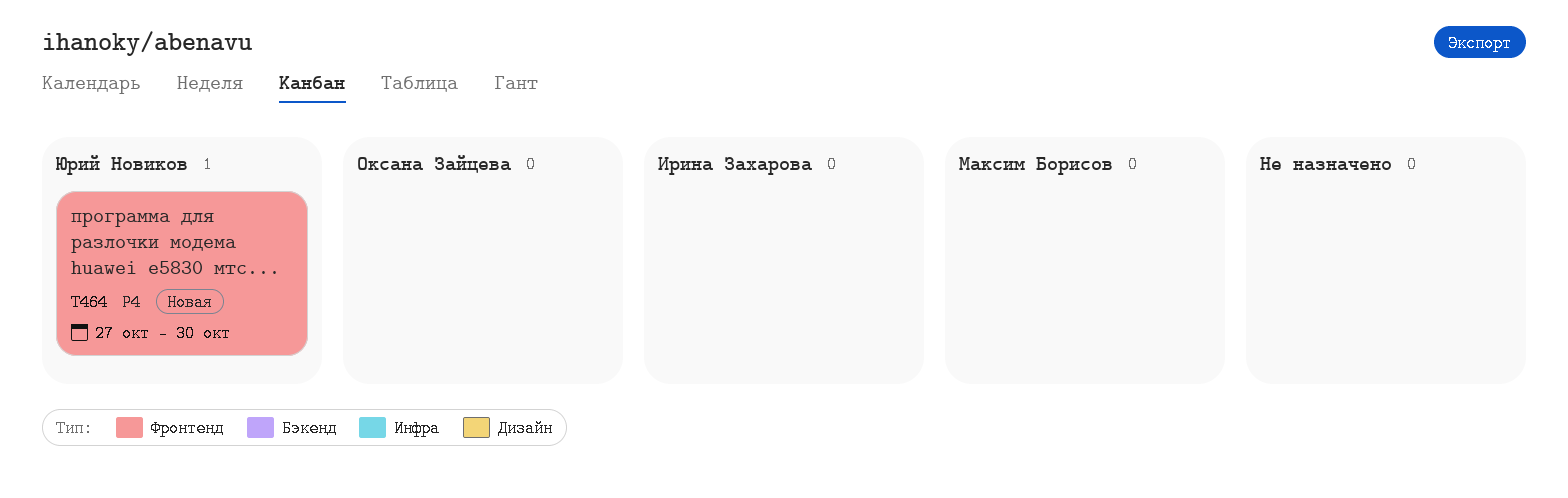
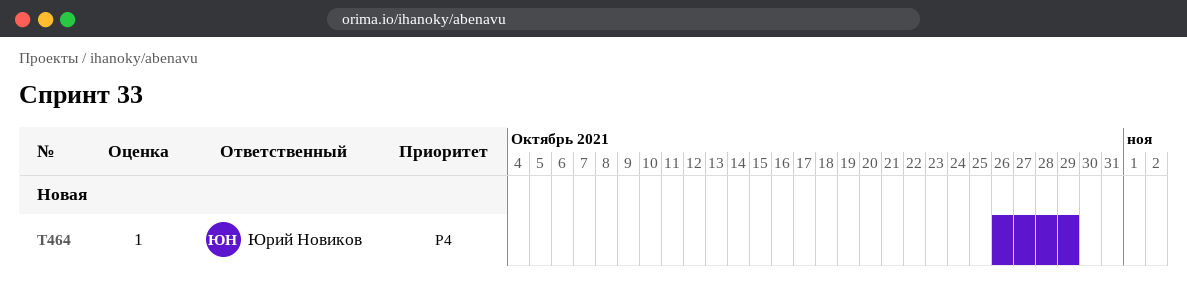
T464, start: Oct 27 -> Oct 26
T464, due: Oct 30 -> Oct 29

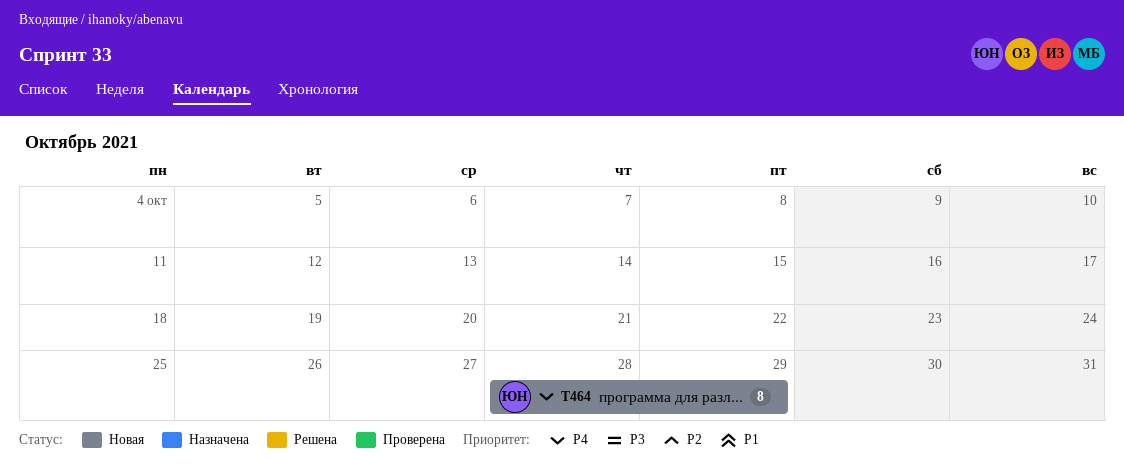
T464, estimate: 1 -> 8
T464, start: Oct 26 -> Oct 28

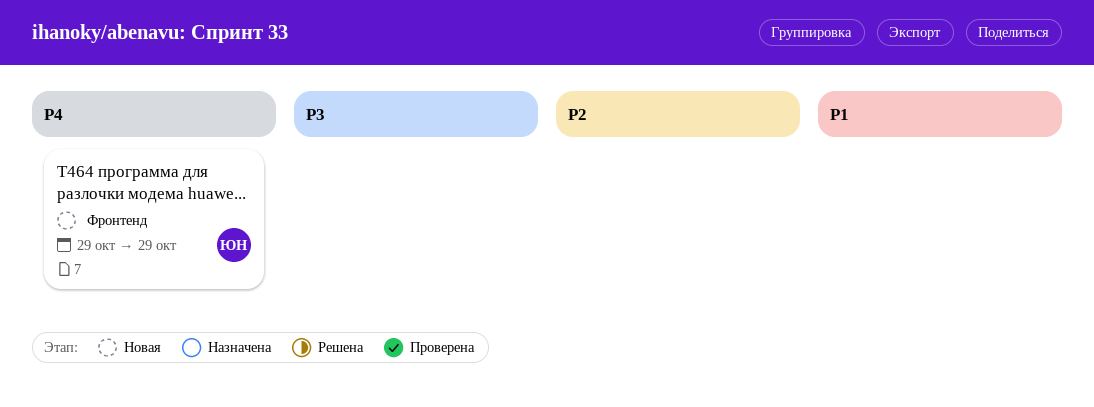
T464, start: Oct 28 -> Oct 29

